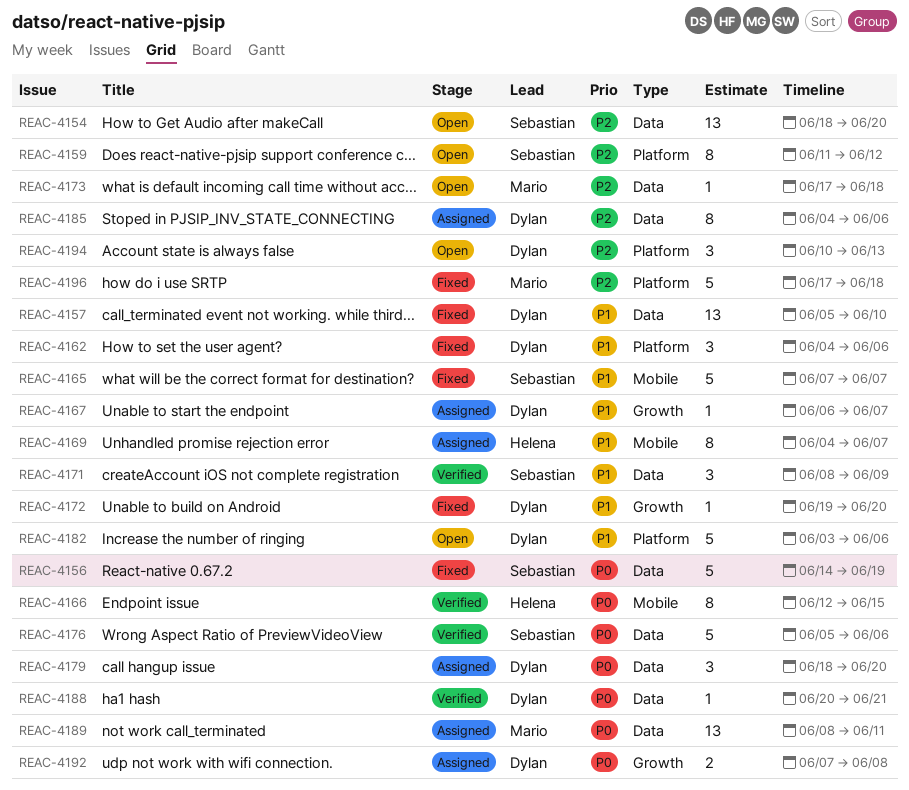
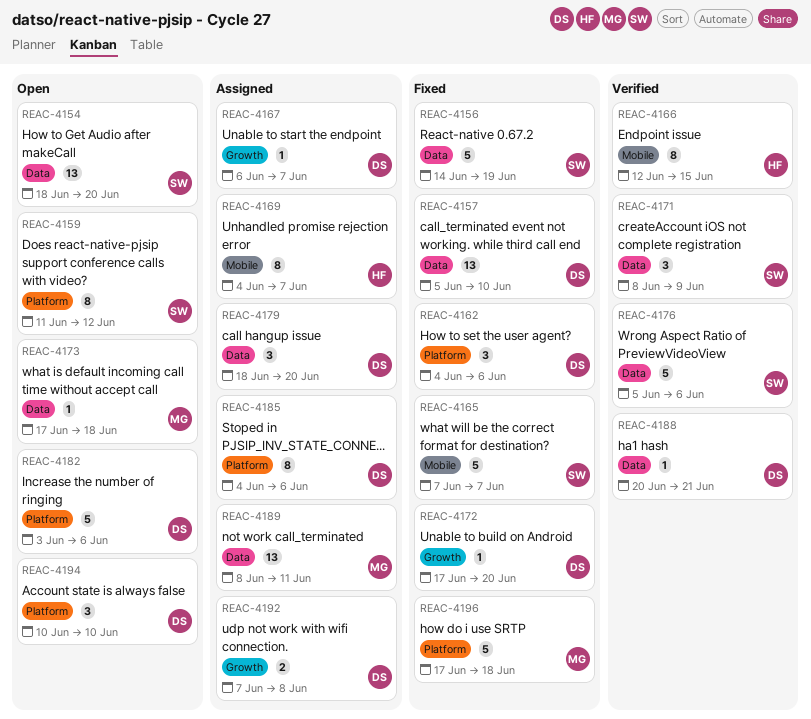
REAC-4172, start: Jun 19 -> Jun 17
REAC-4185, label: Data -> Platform
REAC-4194, due: Jun 13 -> Jun 10

